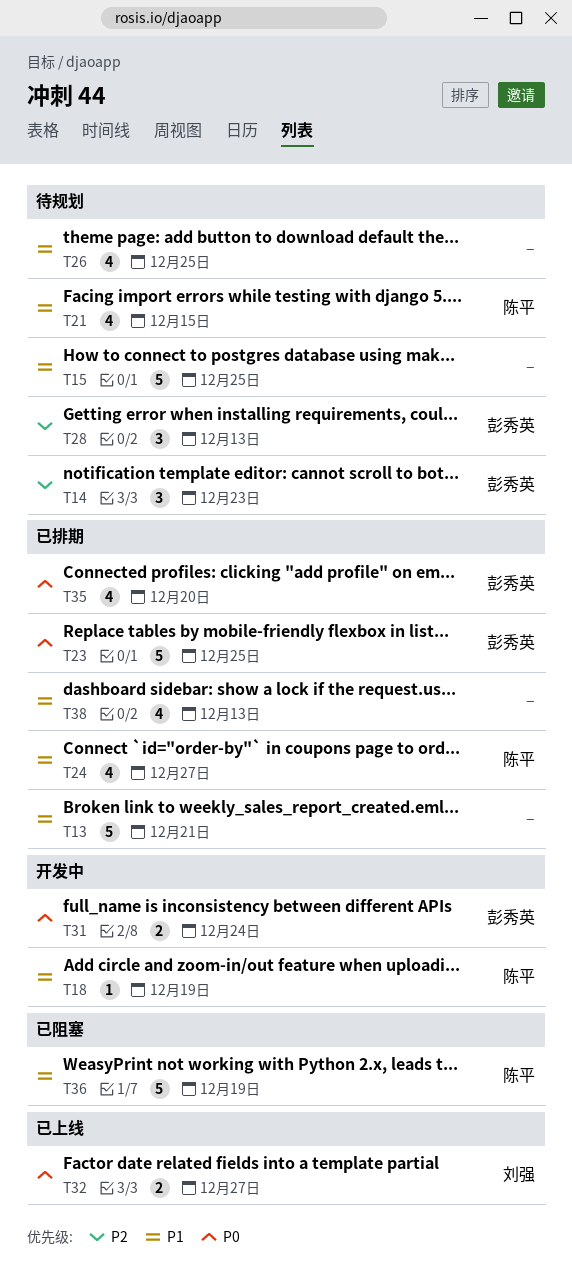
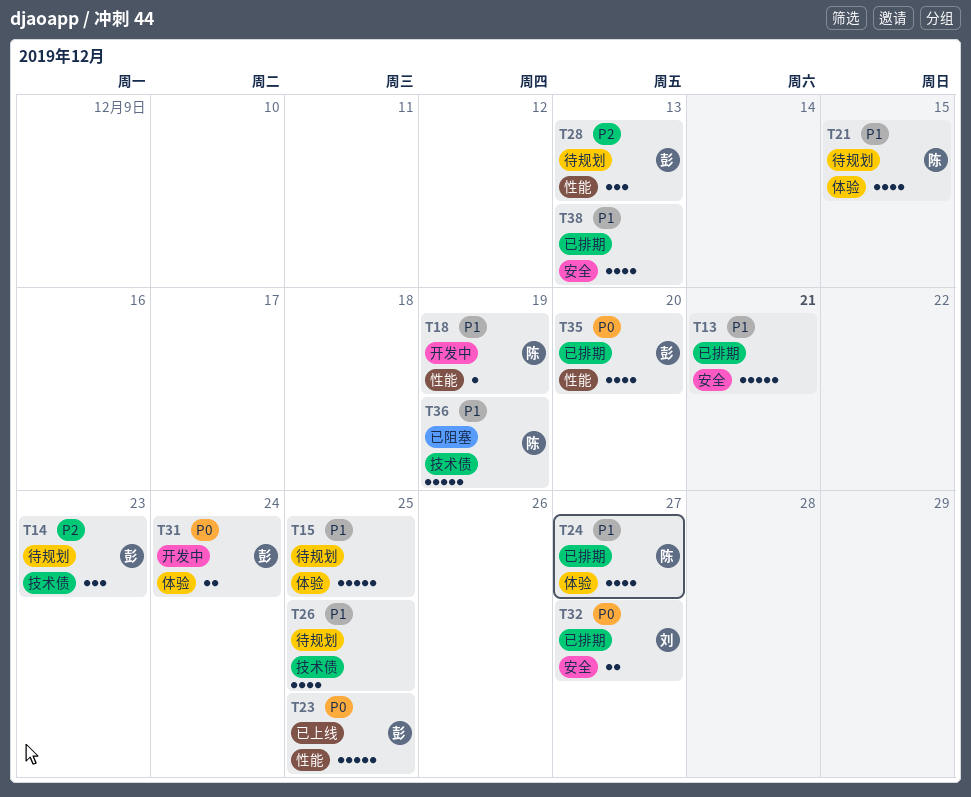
T23, status: 已排期 -> 已上线
T32, status: 已上线 -> 已排期

